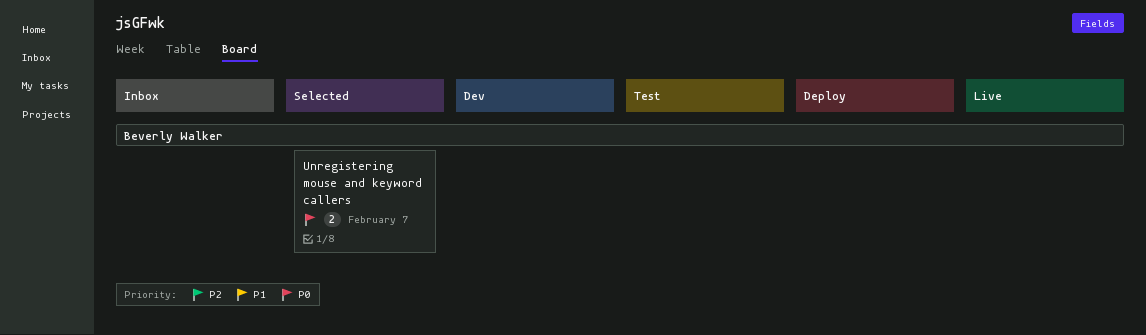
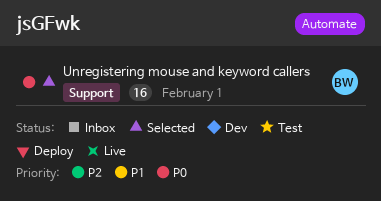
Unregistering mouse and keyword callers, estimate: 2 -> 16
Unregistering mouse and keyword callers, due: Feb 7 -> Feb 1

